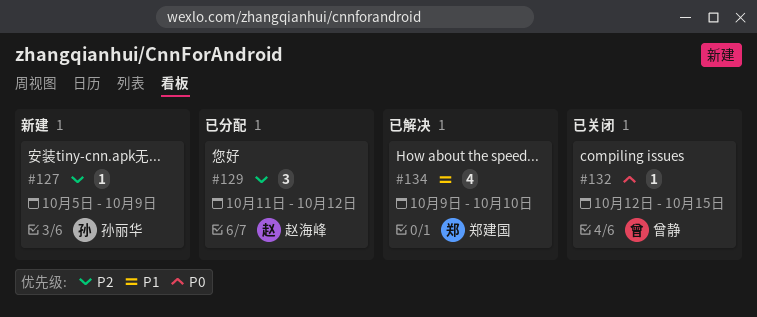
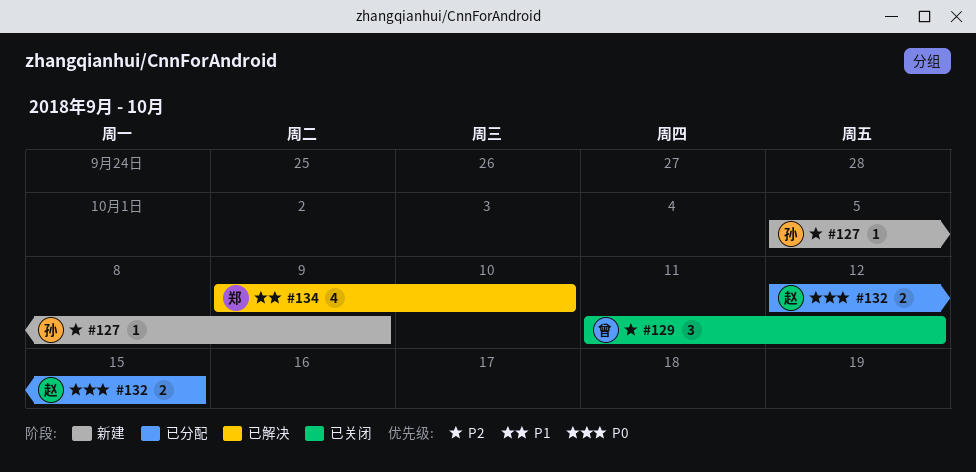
#129, status: 已分配 -> 已关闭
#129, owner: 赵海峰 -> 曾静
#132, status: 已关闭 -> 已分配
#132, owner: 曾静 -> 赵海峰
#132, estimate: 1 -> 2

